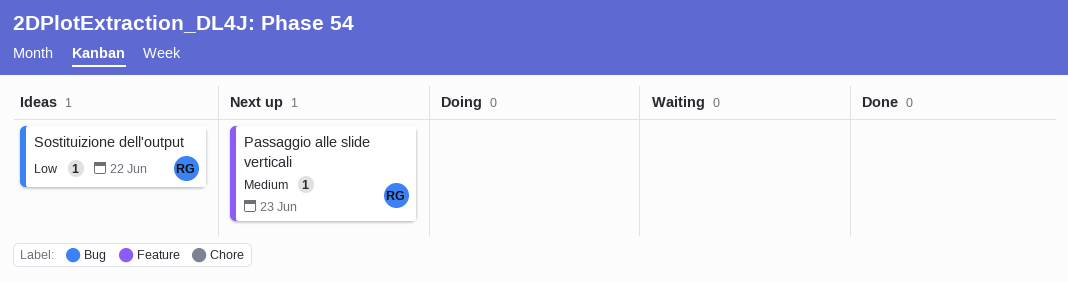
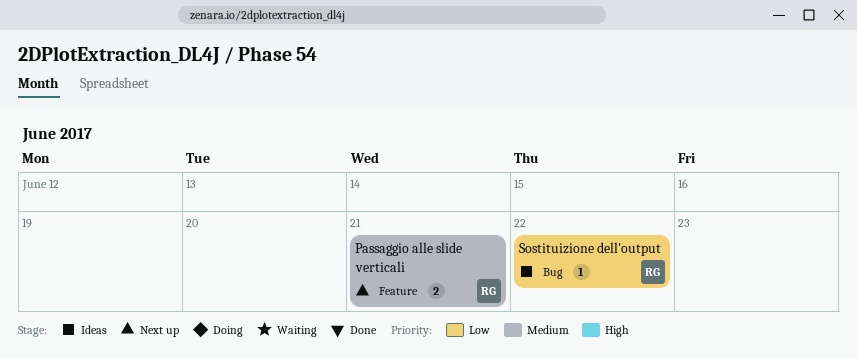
Passaggio alle slide verticali, estimate: 1 -> 2
Passaggio alle slide verticali, due: Jun 23 -> Jun 21

